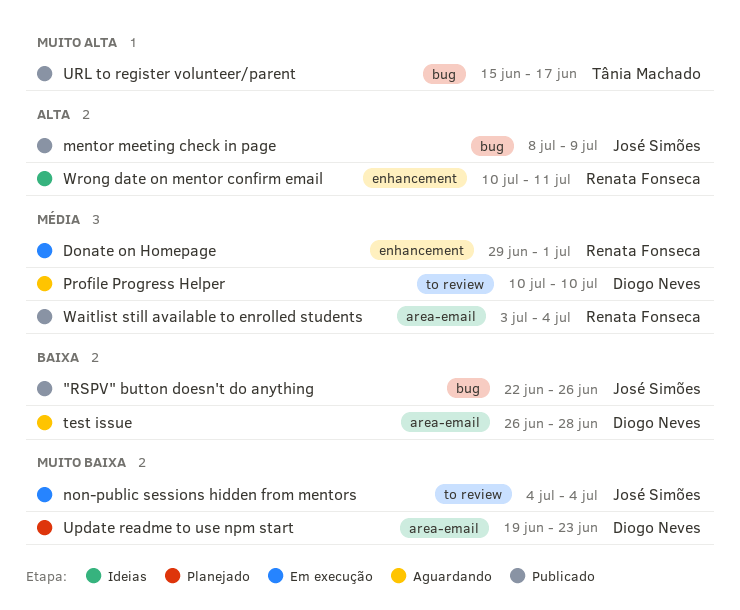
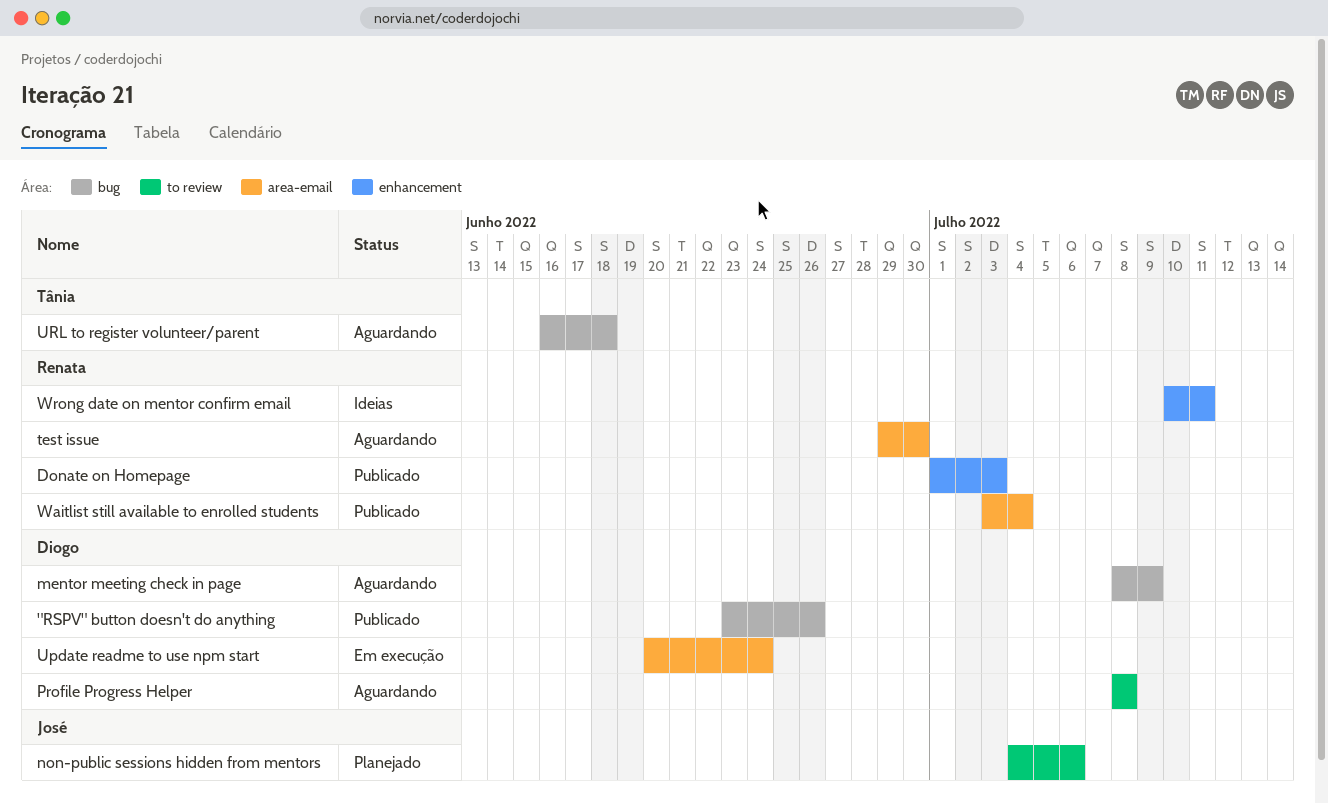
"RSPV" button doesn't do anything, owner: José Simões -> Diogo Neves
"RSPV" button doesn't do anything, start: Jun 22 -> Jun 23
Donate on Homepage, status: Em execução -> Publicado
Donate on Homepage, start: Jun 29 -> Jul 1
Donate on Homepage, due: Jul 1 -> Jul 3
mentor meeting check in page, status: Publicado -> Aguardando
mentor meeting check in page, owner: José Simões -> Diogo Neves
non-public sessions hidden from mentors, status: Em execução -> Planejado
non-public sessions hidden from mentors, due: Jul 4 -> Jul 6
Profile Progress Helper, start: Jul 10 -> Jul 8
Profile Progress Helper, due: Jul 10 -> Jul 8
test issue, owner: Diogo Neves -> Renata Fonseca
test issue, start: Jun 26 -> Jun 29
test issue, due: Jun 28 -> Jun 30
Update readme to use npm start, status: Planejado -> Em execução
Update readme to use npm start, start: Jun 19 -> Jun 20
Update readme to use npm start, due: Jun 23 -> Jun 24
URL to register volunteer/parent, status: Publicado -> Aguardando
URL to register volunteer/parent, start: Jun 15 -> Jun 16
URL to register volunteer/parent, due: Jun 17 -> Jun 18

